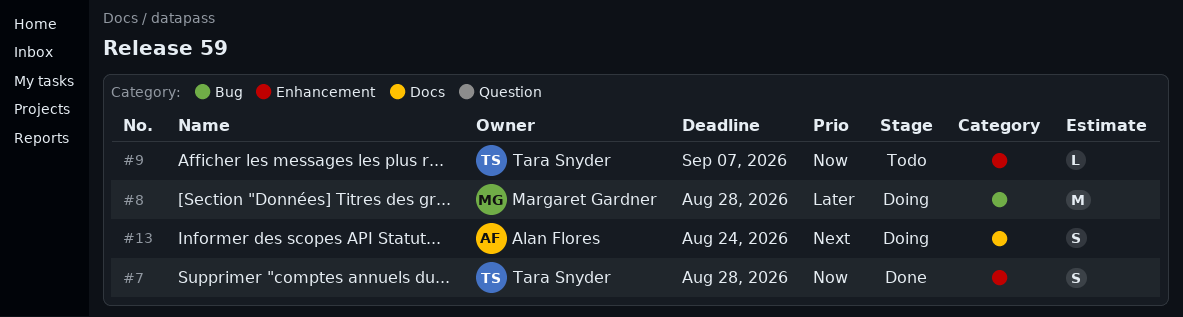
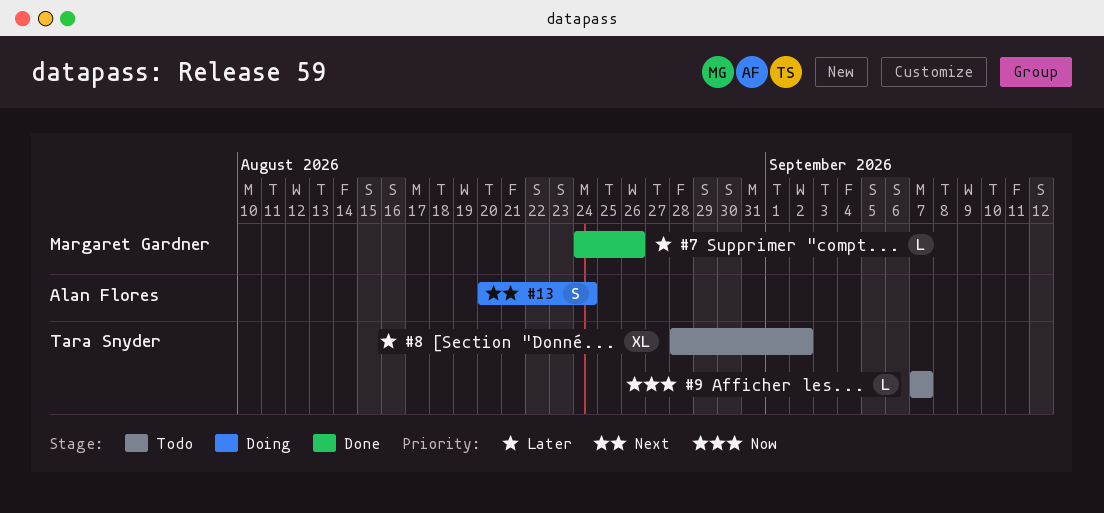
#7, owner: Tara Snyder -> Margaret Gardner
#7, priority: Now -> Later
#7, estimate: S -> L
#7, due: Aug 28 -> Aug 26
#8, status: Doing -> Todo
#8, owner: Margaret Gardner -> Tara Snyder
#8, estimate: M -> XL
#8, due: Aug 28 -> Sep 2

